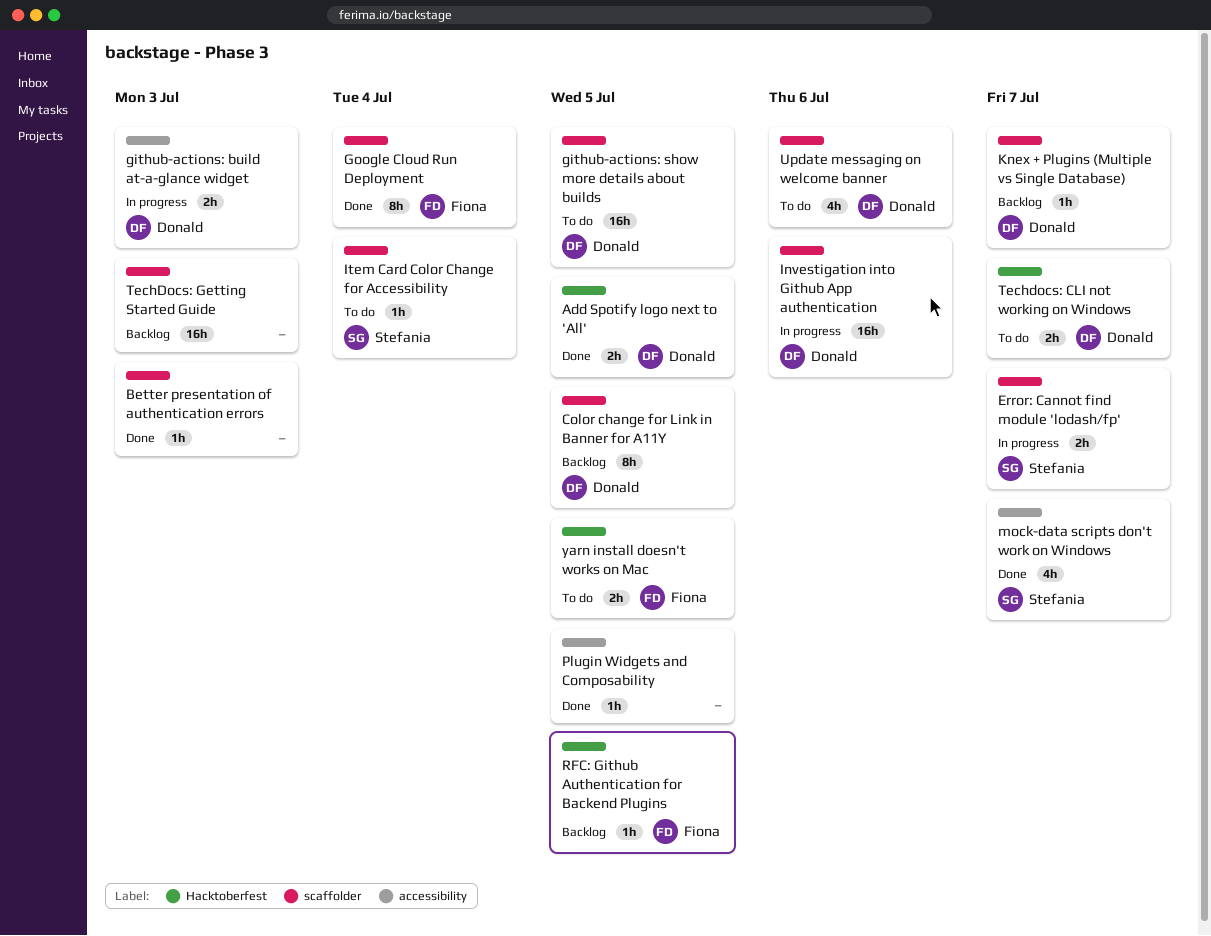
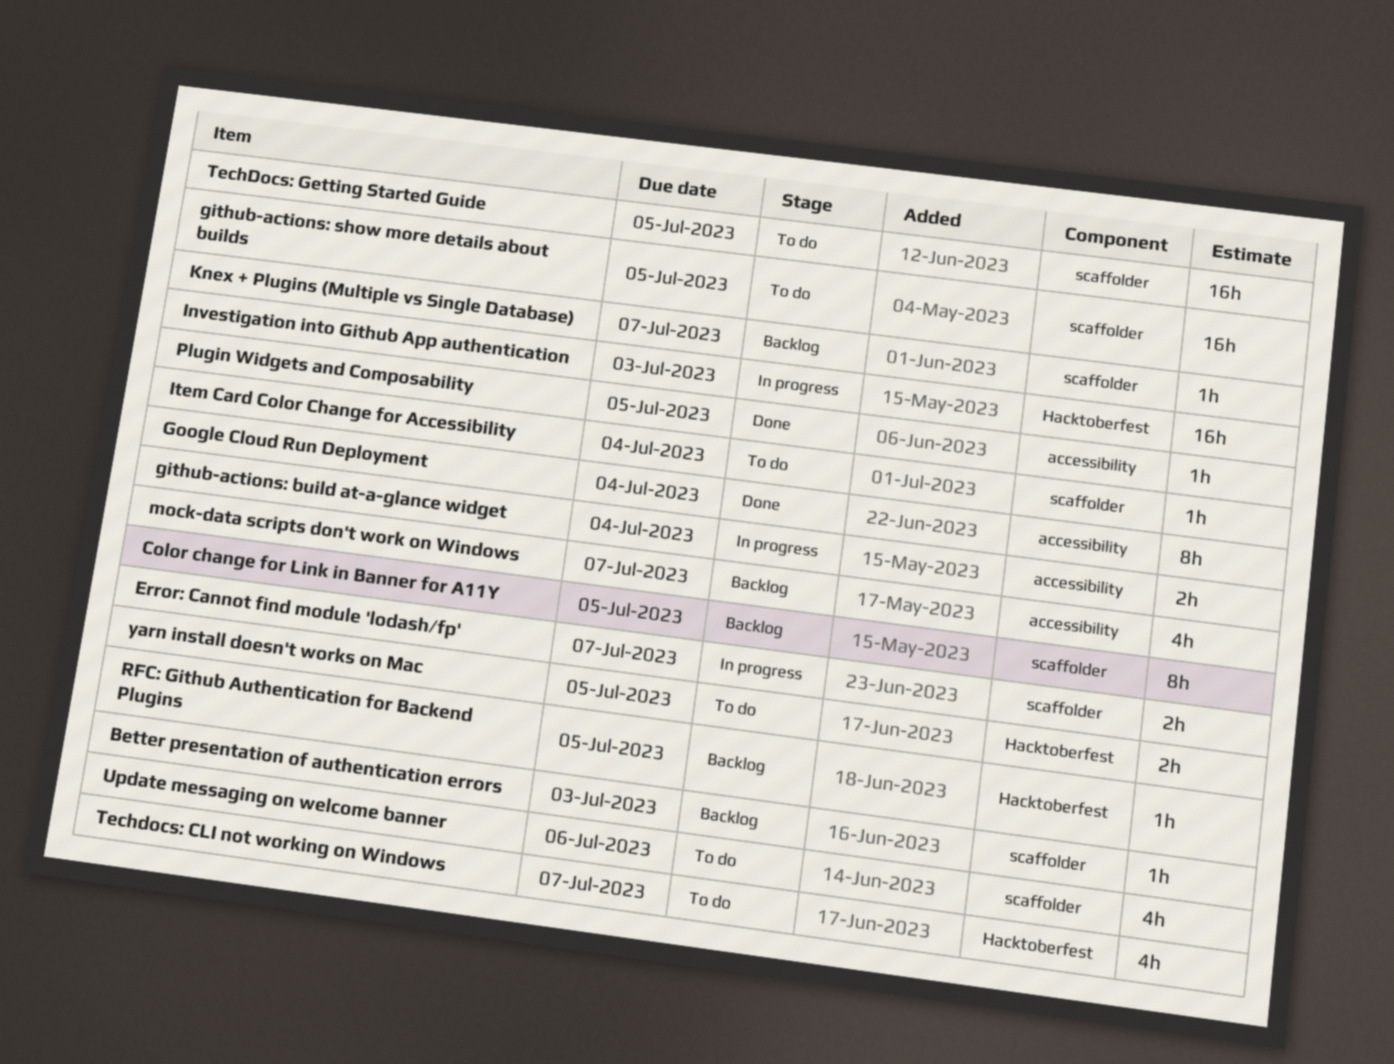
Add Spotify logo next to 'All': present -> none
Better presentation of authentication errors, status: Done -> Backlog
github-actions: build at-a-glance widget, due: Jul 3 -> Jul 4
Google Cloud Run Deployment, label: scaffolder -> accessibility
Investigation into Github App authentication, label: scaffolder -> Hacktoberfest
Investigation into Github App authentication, due: Jul 6 -> Jul 3
mock-data scripts don't work on Windows, status: Done -> Backlog
Techdocs: CLI not working on Windows, estimate: 2h -> 4h
TechDocs: Getting Started Guide, status: Backlog -> To do
TechDocs: Getting Started Guide, due: Jul 3 -> Jul 5

